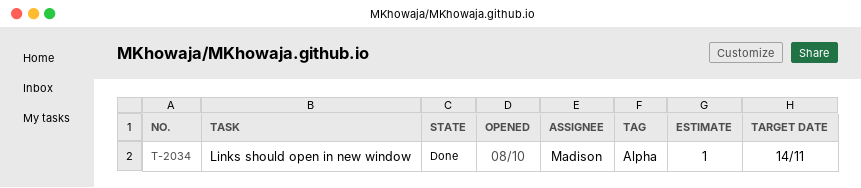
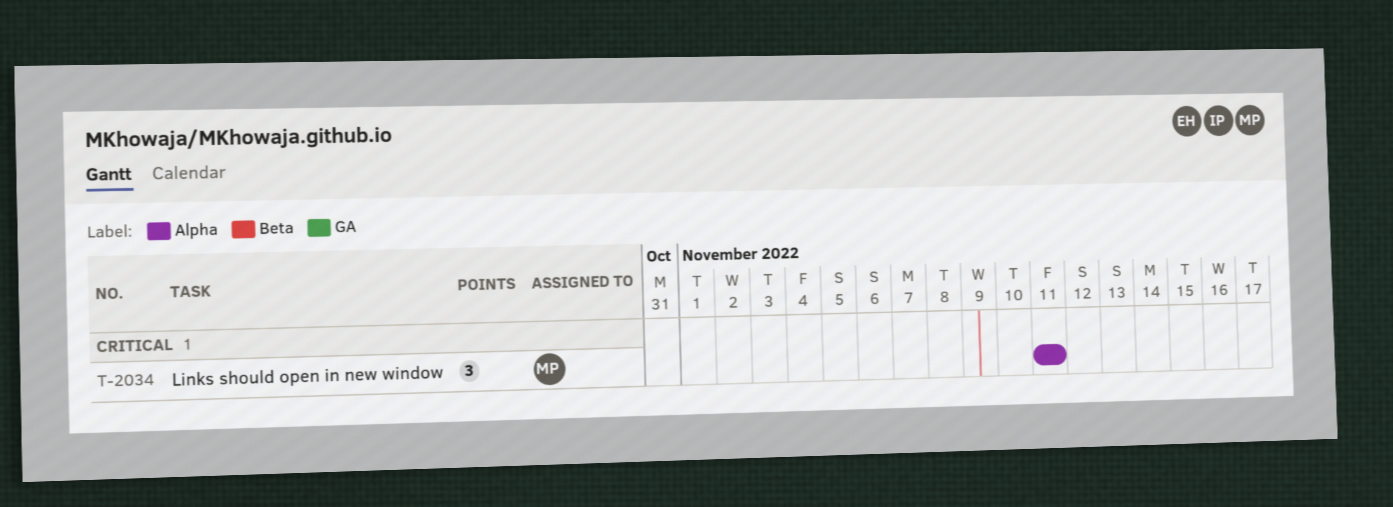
T-2034, estimate: 1 -> 3
T-2034, due: Nov 14 -> Nov 11

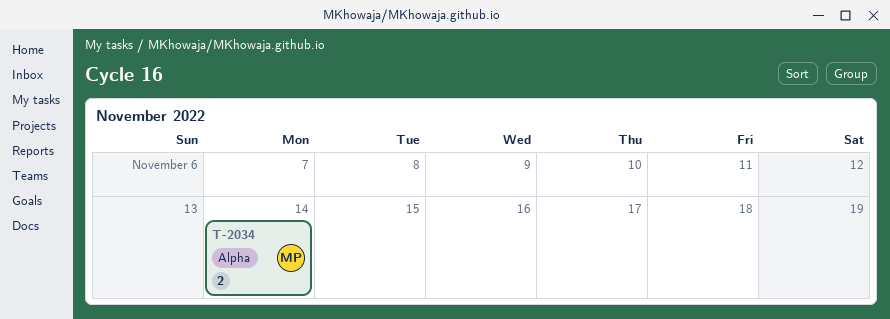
T-2034, estimate: 3 -> 2
T-2034, due: Nov 11 -> Nov 14

